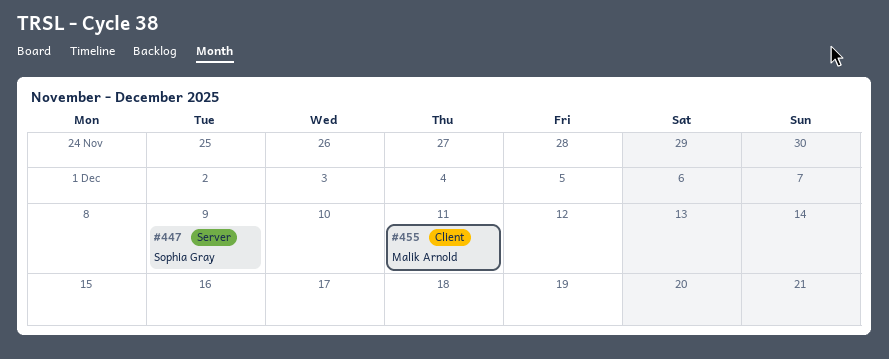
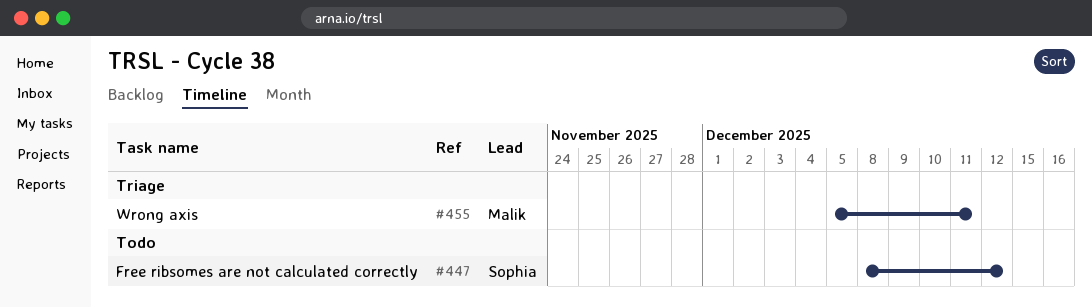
#447, due: Dec 9 -> Dec 12

